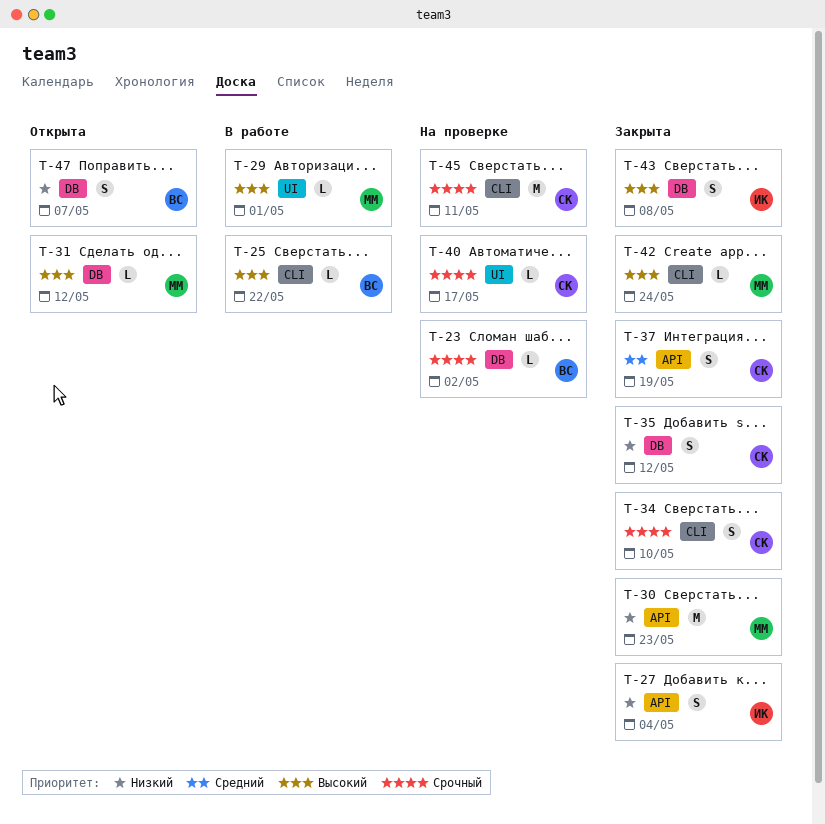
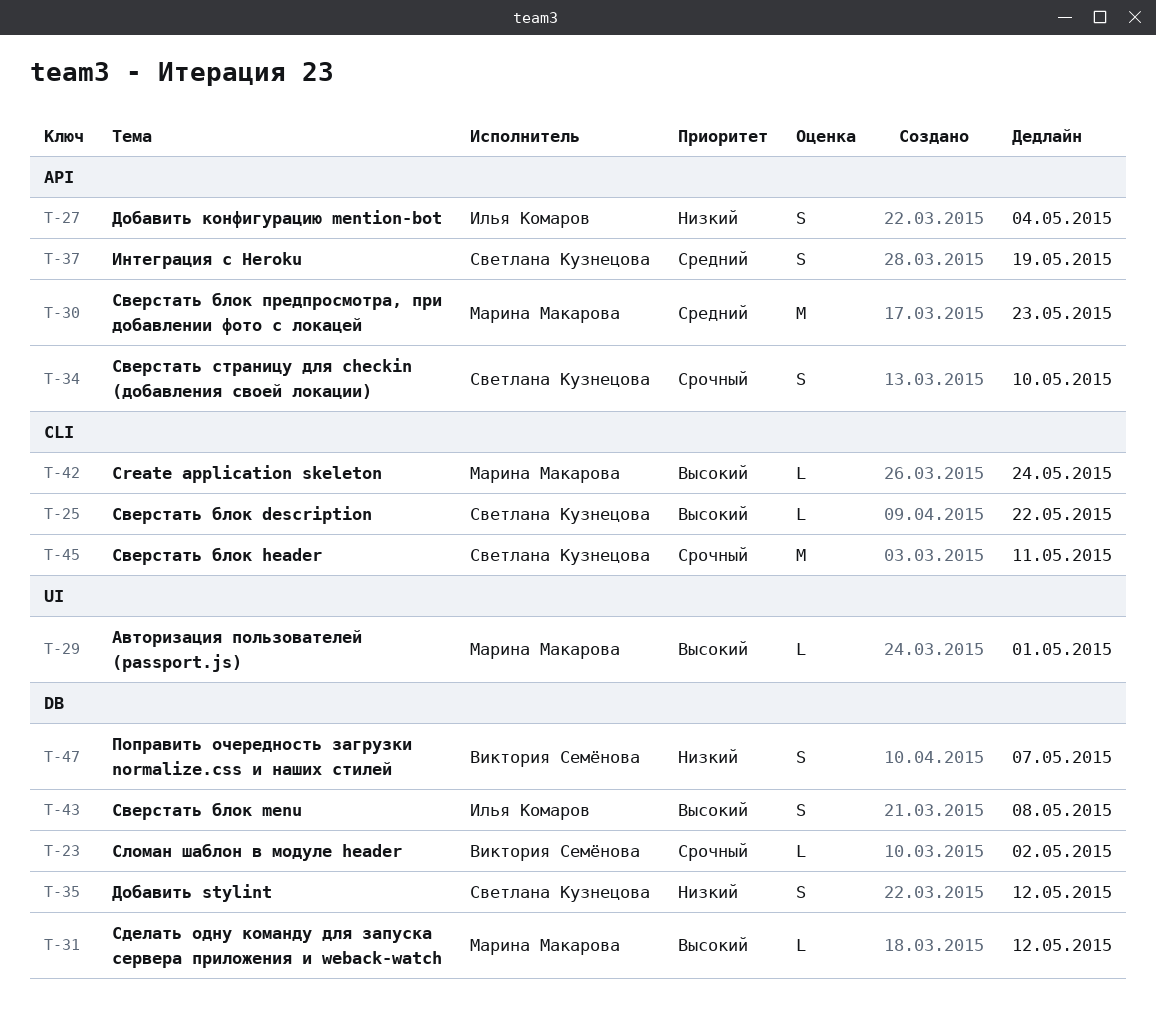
T-25, owner: Виктория Семёнова -> Светлана Кузнецова
T-30, priority: Низкий -> Средний
T-34, label: CLI -> API
T-40: present -> none

